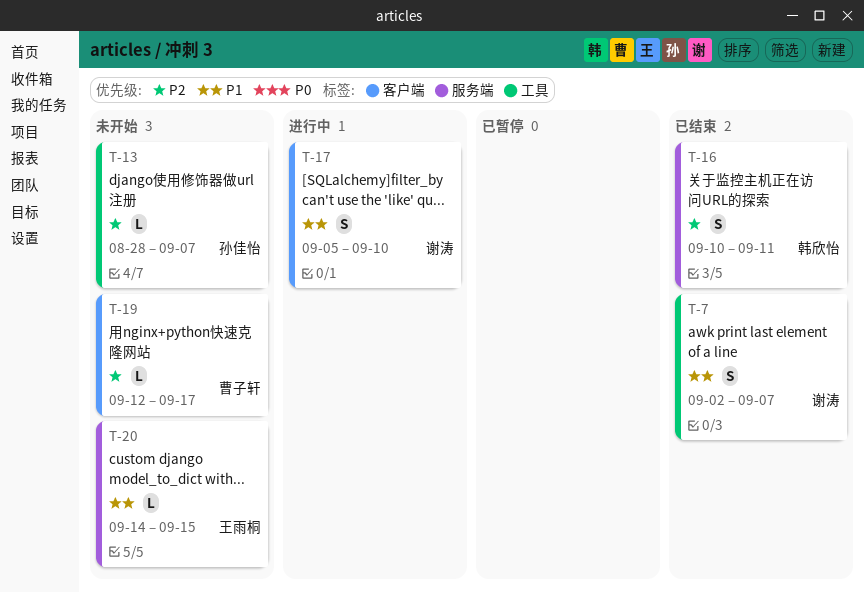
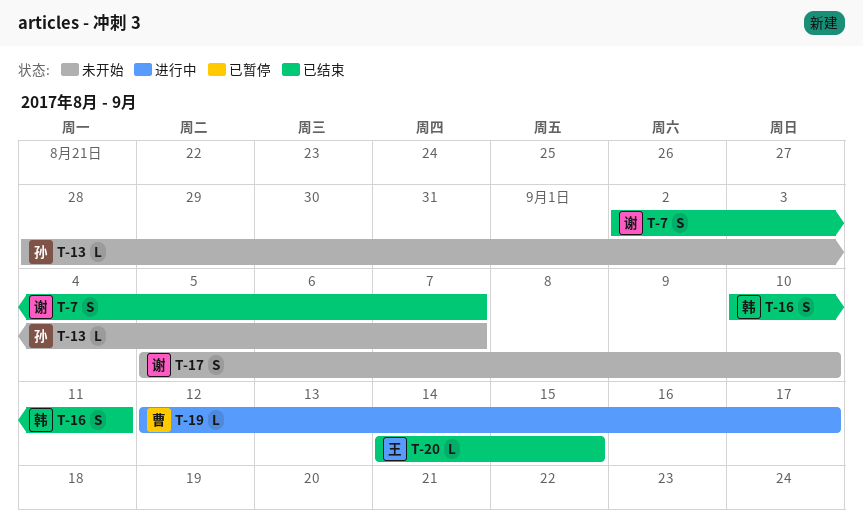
T-17, status: 进行中 -> 未开始
T-19, status: 未开始 -> 进行中
T-20, status: 未开始 -> 已结束

